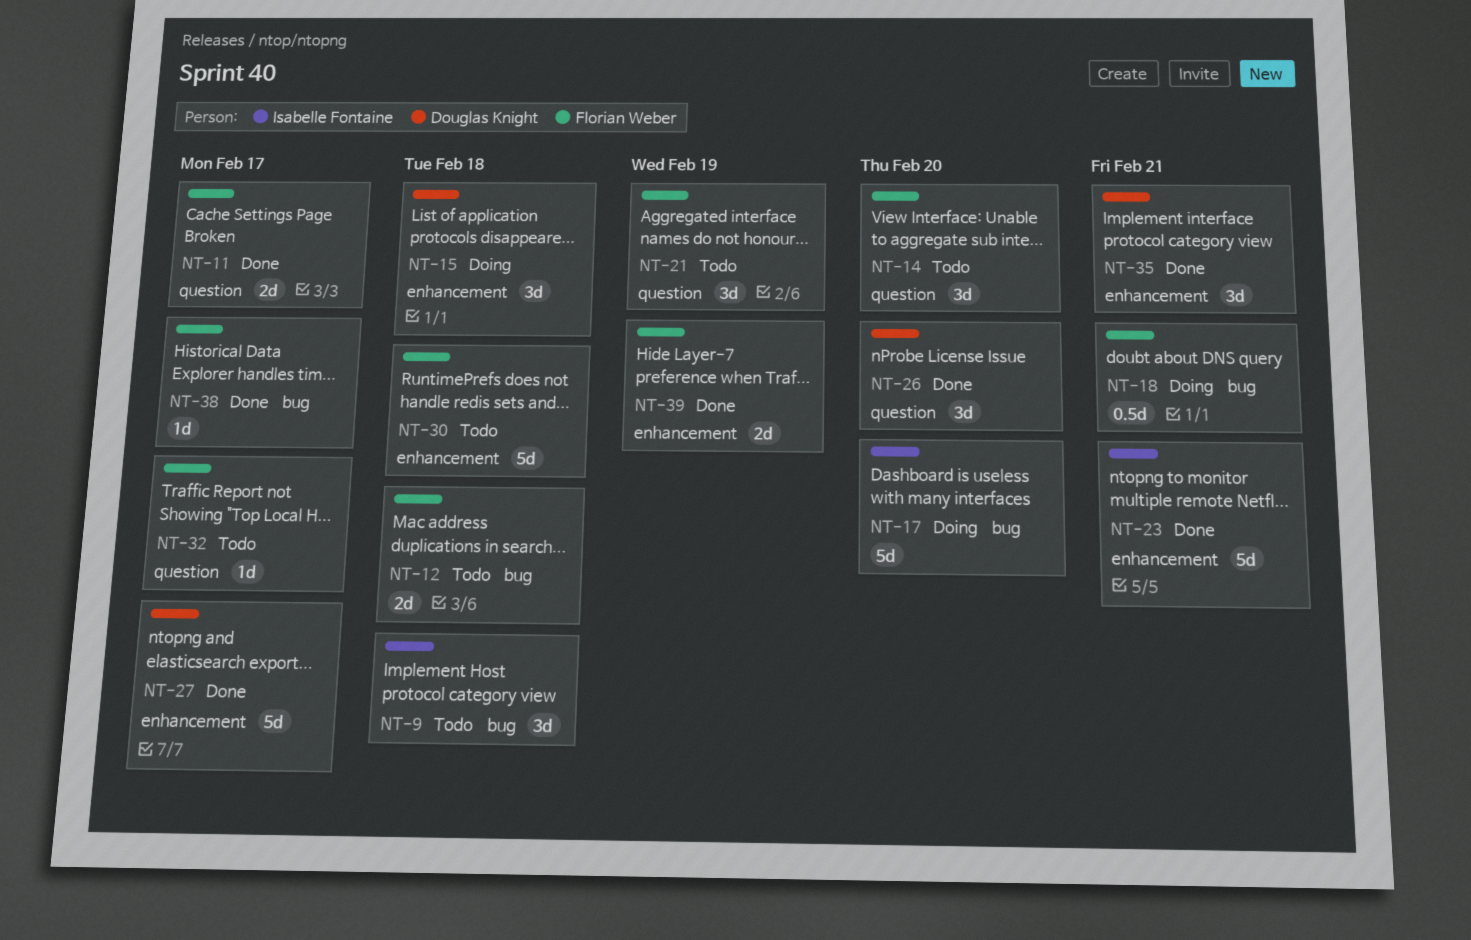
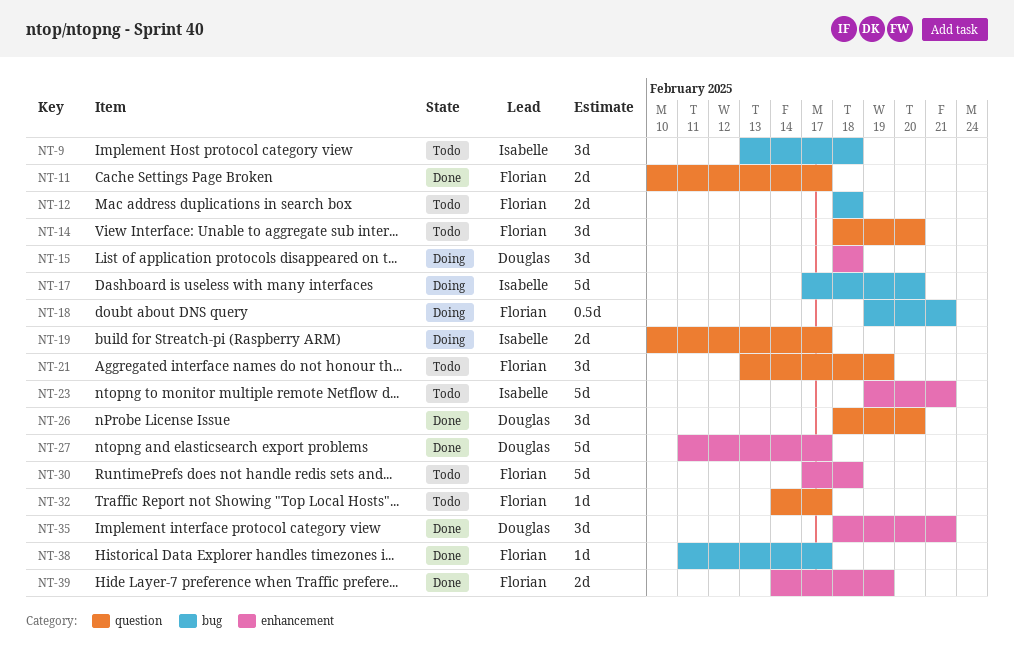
NT-19: none -> present
NT-23, status: Done -> Todo

